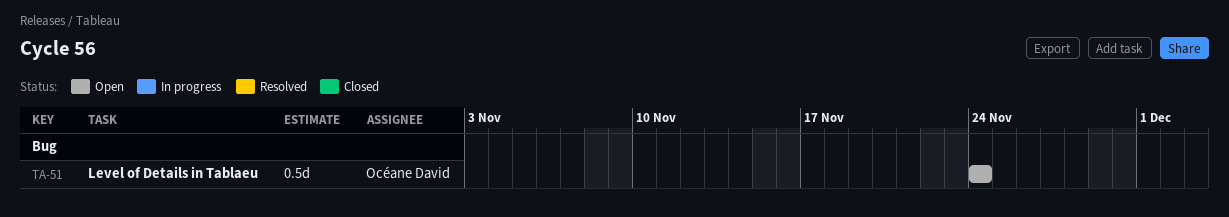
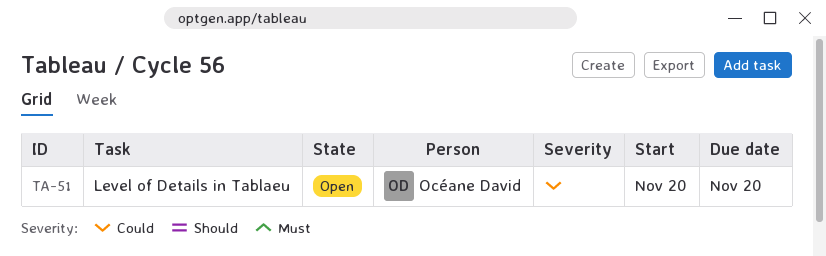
TA-51, start: Nov 24 -> Nov 20
TA-51, due: Nov 24 -> Nov 20

